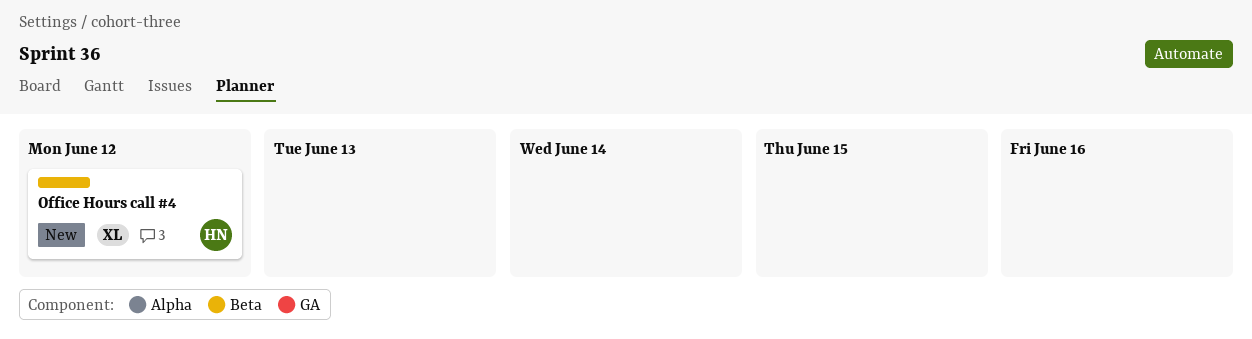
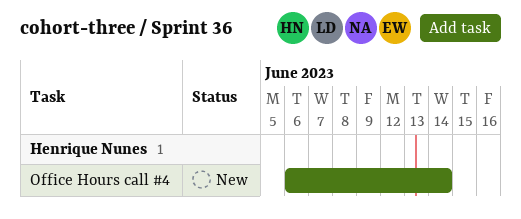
Office Hours call #4, due: Jun 12 -> Jun 14

